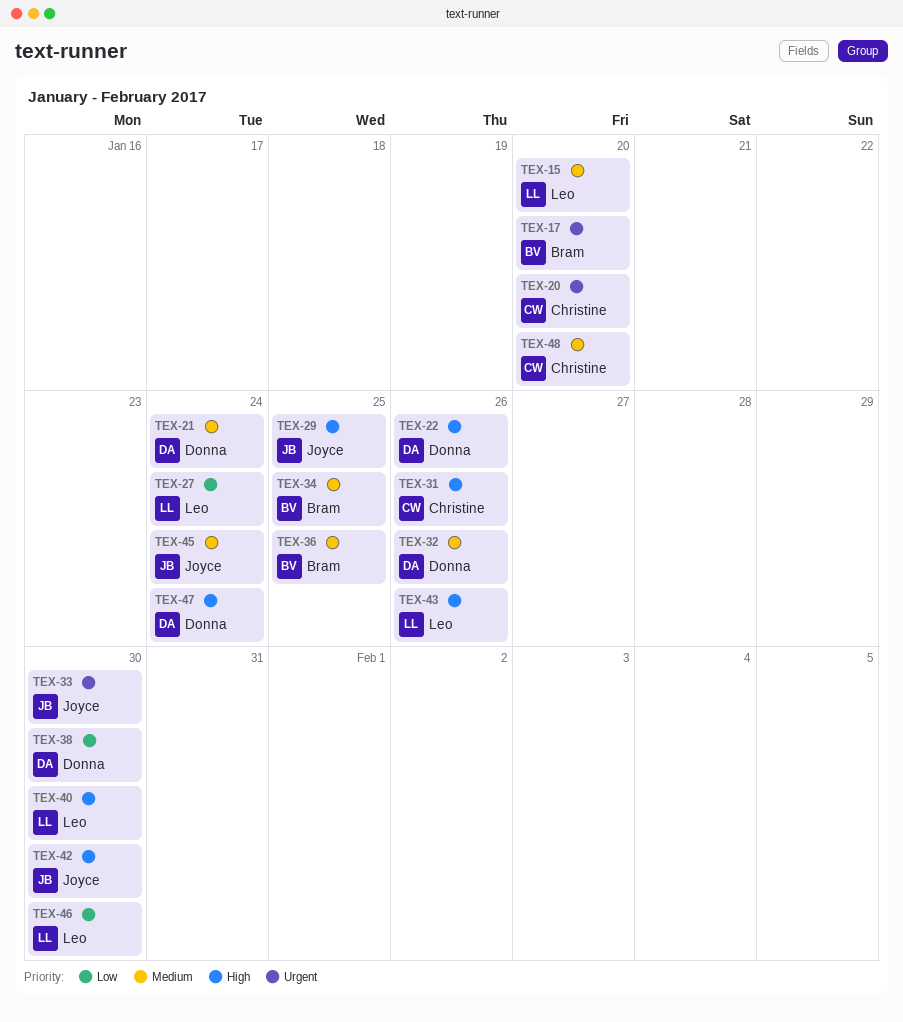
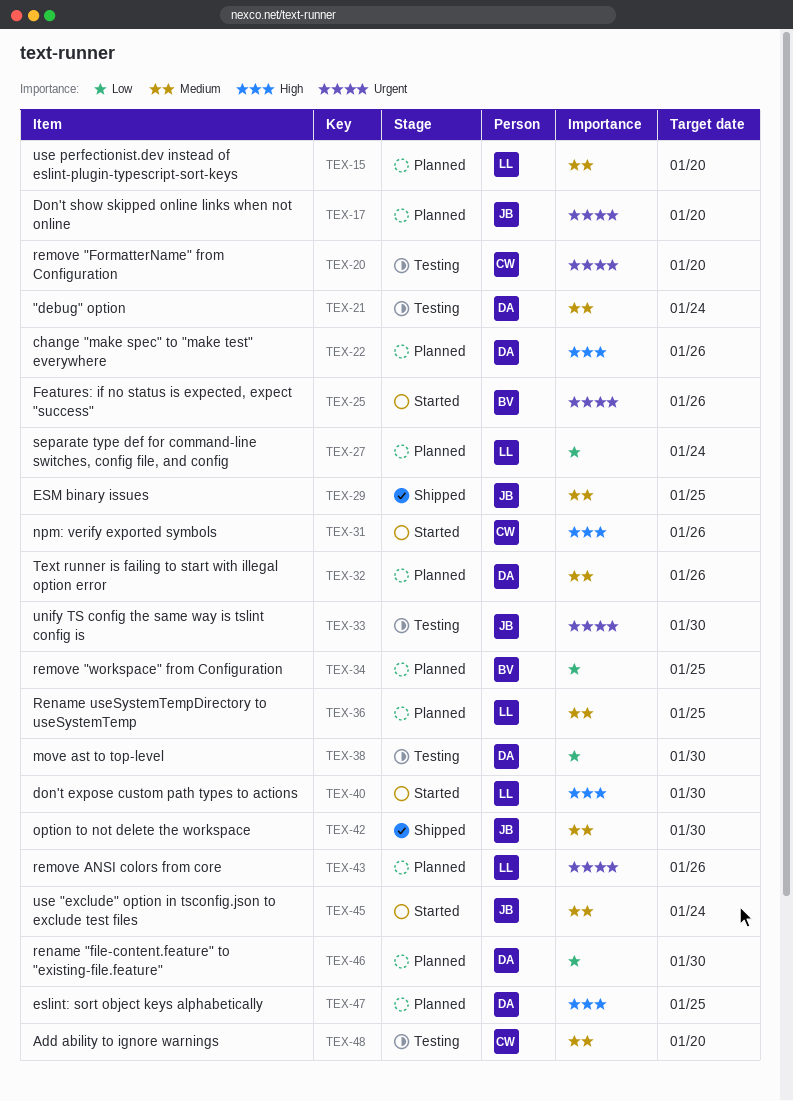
TEX-17, owner: Bram -> Joyce
TEX-25: none -> present
TEX-29, priority: High -> Medium
TEX-34, priority: Medium -> Low
TEX-36, owner: Bram -> Leo
TEX-42, priority: High -> Medium
TEX-43, priority: High -> Urgent
TEX-46, owner: Leo -> Donna
TEX-47, due: Jan 24 -> Jan 25

